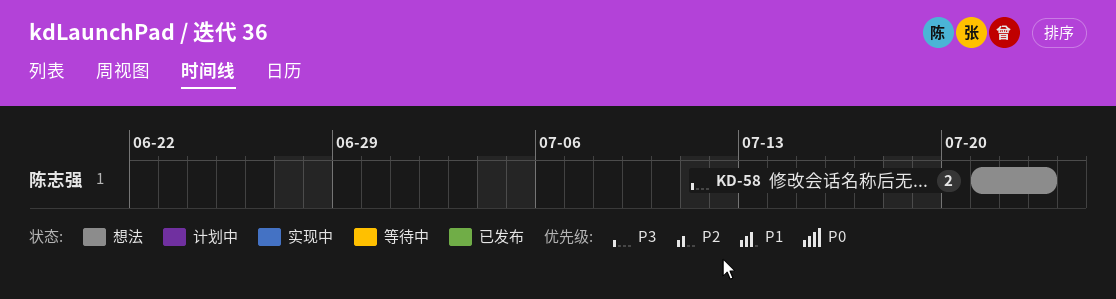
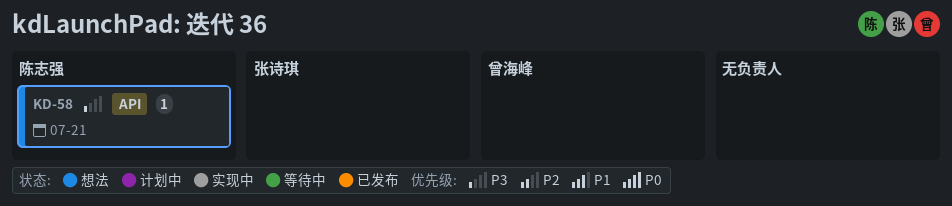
KD-58, estimate: 2 -> 1
KD-58, due: Jul 23 -> Jul 21

